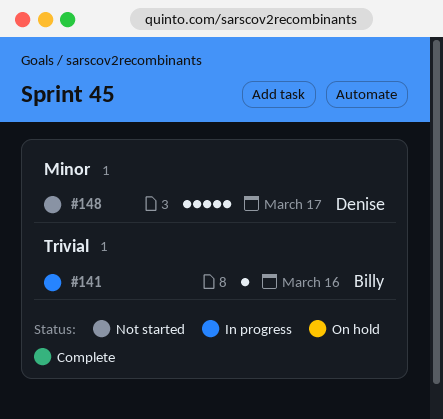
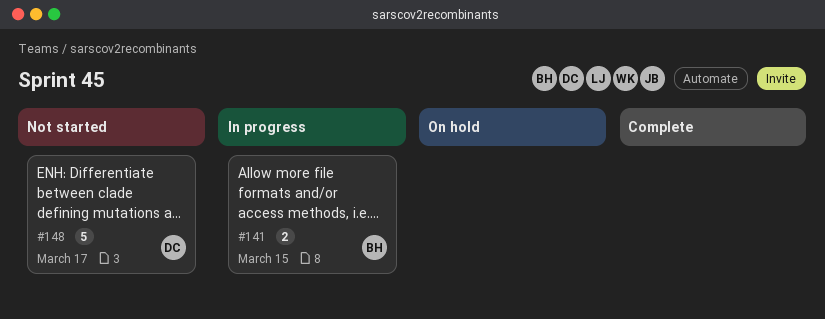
#141, estimate: 1 -> 2
#141, due: Mar 16 -> Mar 15

